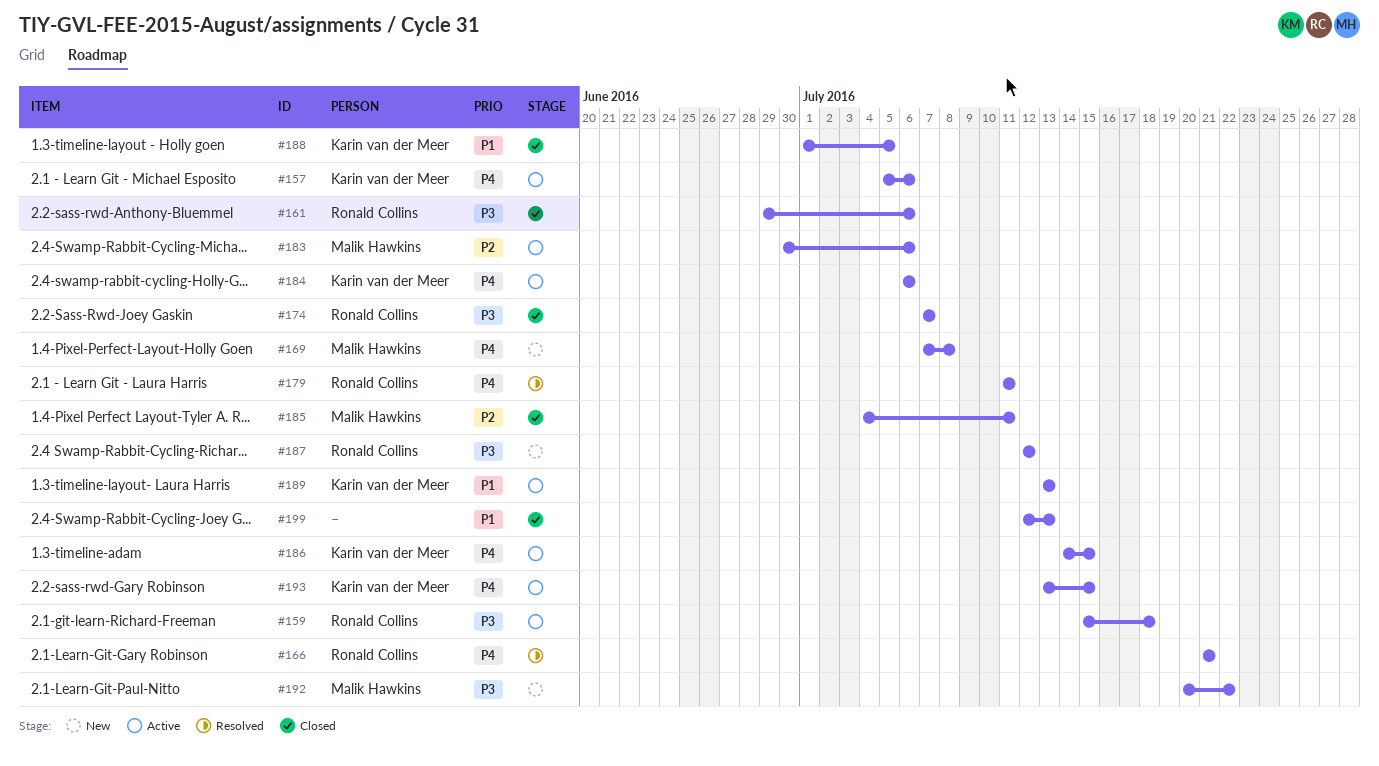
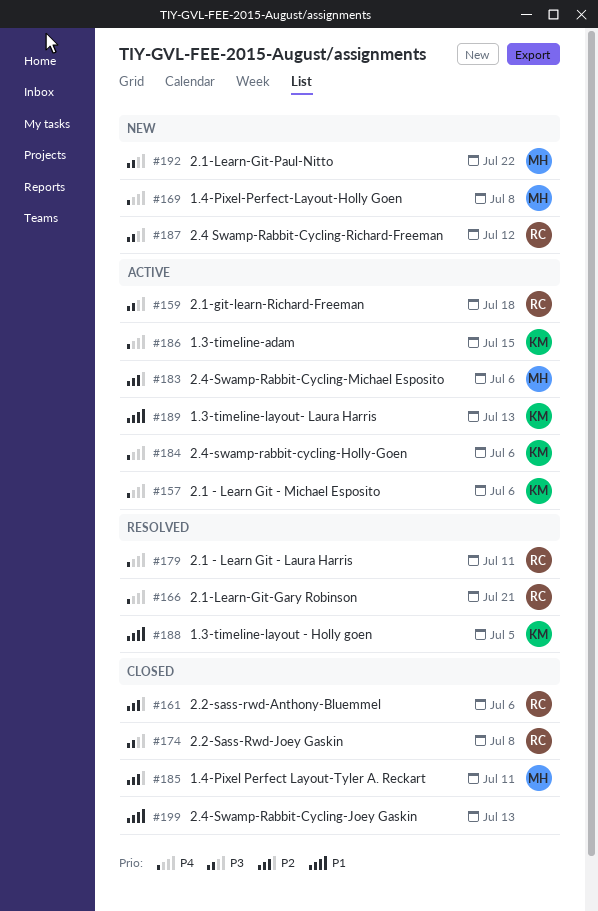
#161, priority: P3 -> P2
#174, due: Jul 7 -> Jul 8
#188, status: Closed -> Resolved
#193: present -> none

